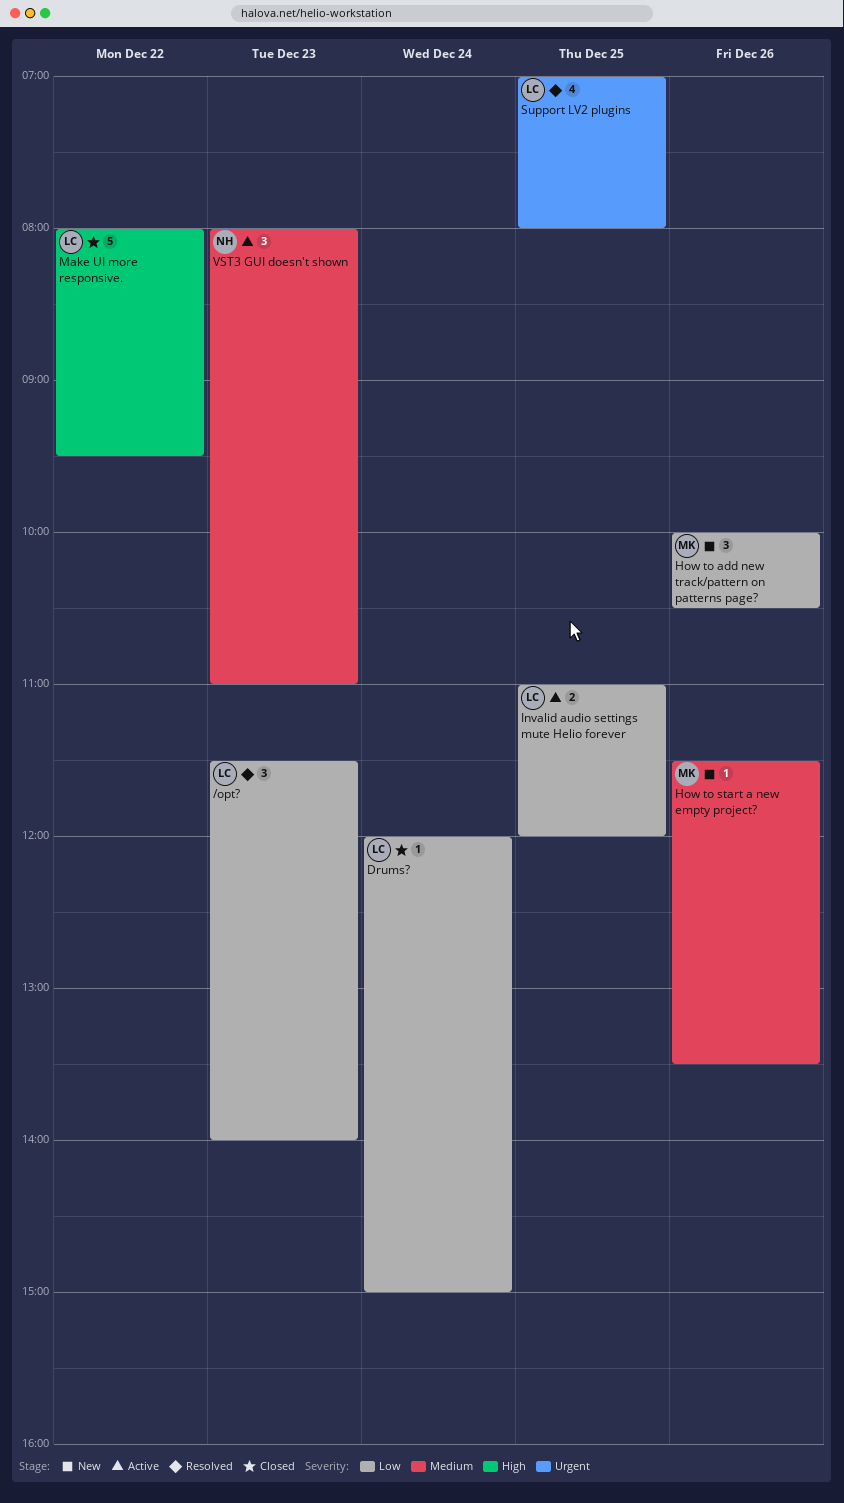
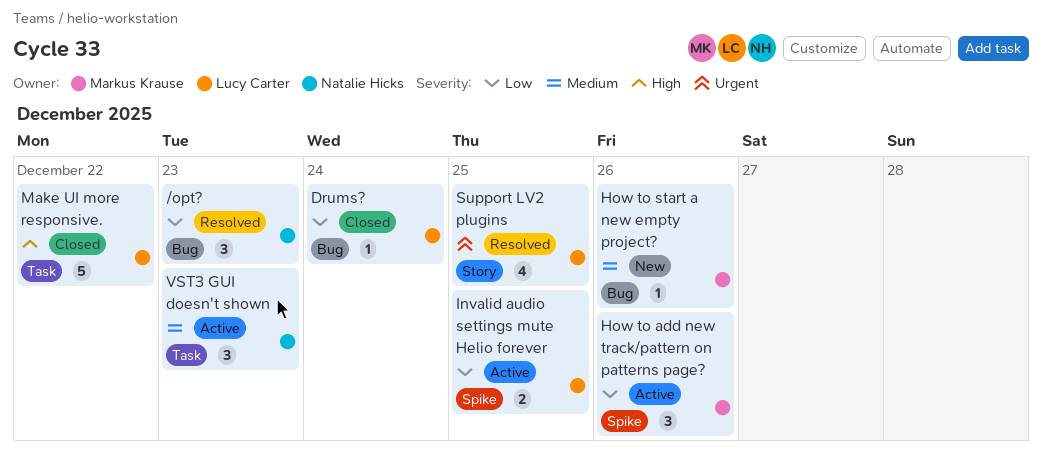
/opt?, owner: Lucy Carter -> Natalie Hicks
How to add new track/pattern on patterns page?, status: New -> Active

